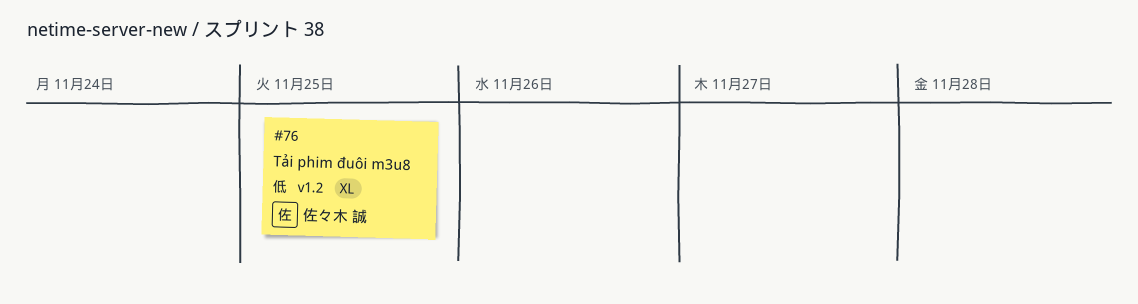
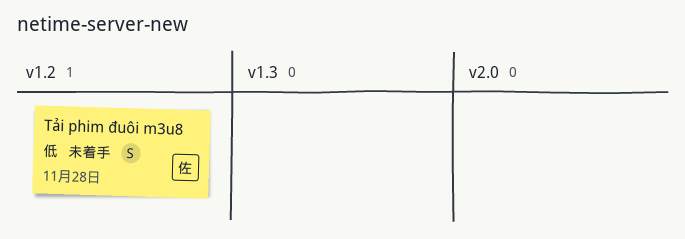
Tải phim đuôi m3u8, estimate: XL -> S
Tải phim đuôi m3u8, due: Nov 25 -> Nov 28

